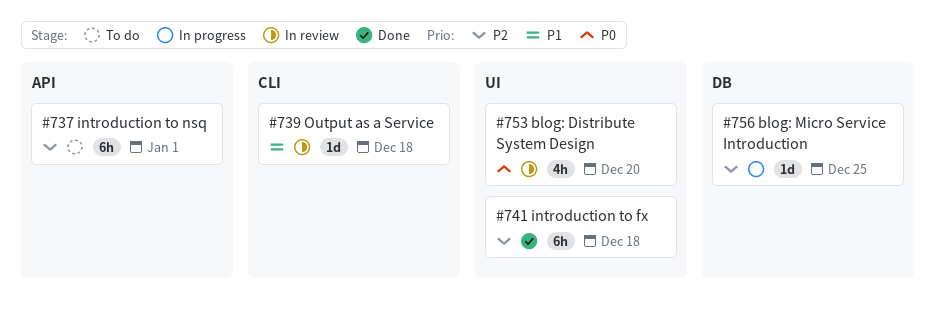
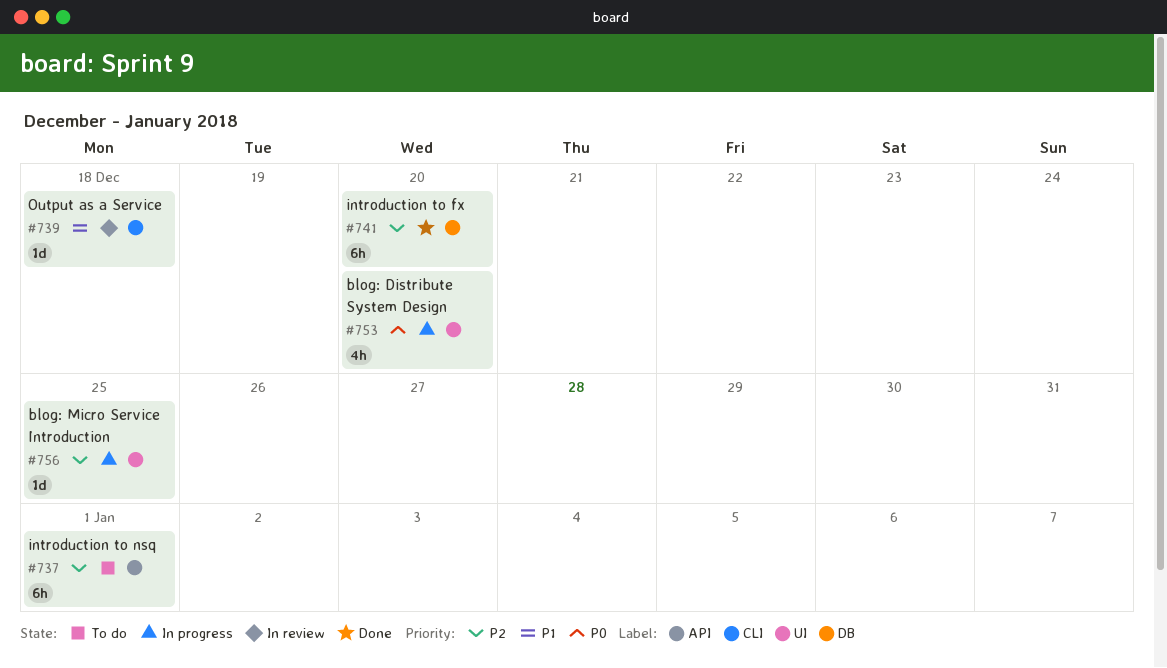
#741, label: UI -> DB
#741, due: Dec 18 -> Dec 20
#753, status: In review -> In progress
#756, label: DB -> UI

